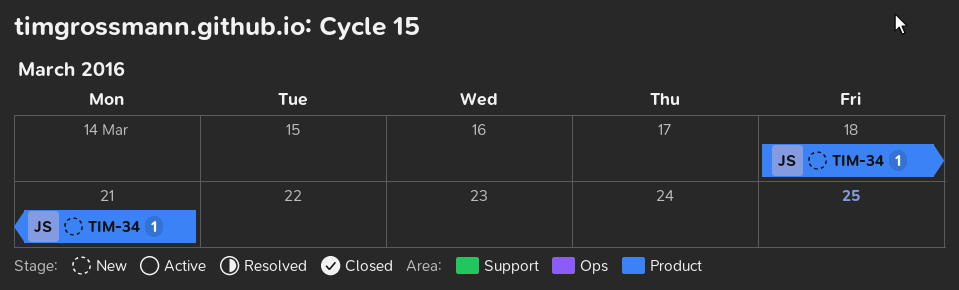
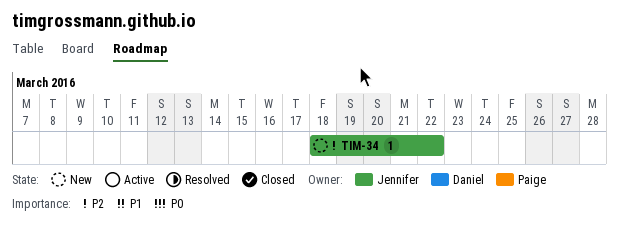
TIM-34, due: Mar 21 -> Mar 22

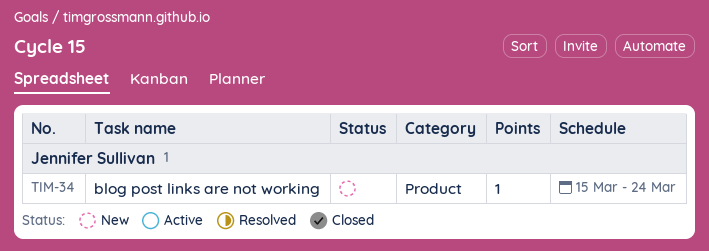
TIM-34, start: Mar 18 -> Mar 15
TIM-34, due: Mar 22 -> Mar 24

